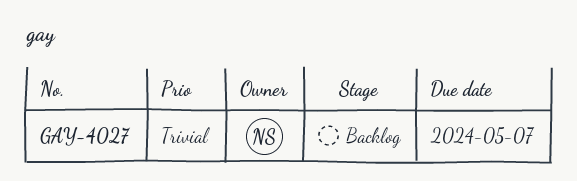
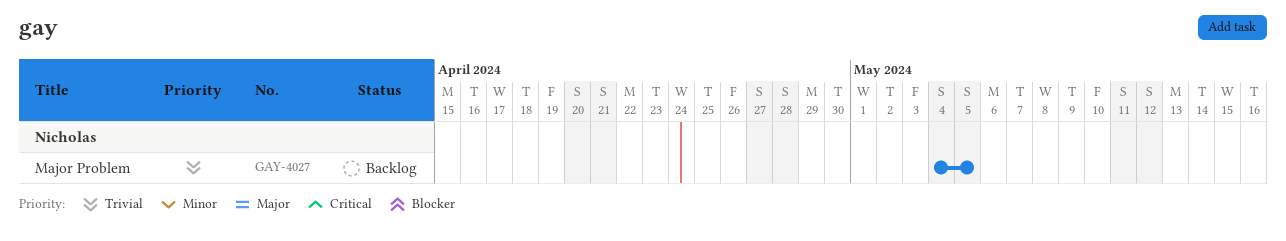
GAY-4027, due: May 7 -> May 5

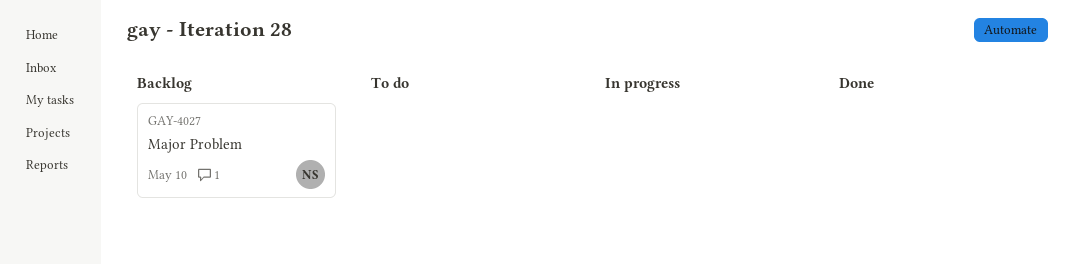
GAY-4027, due: May 5 -> May 10

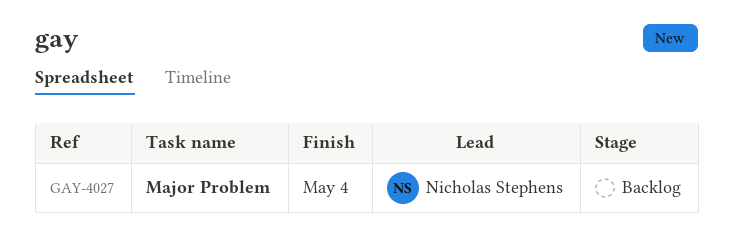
GAY-4027, due: May 10 -> May 4

